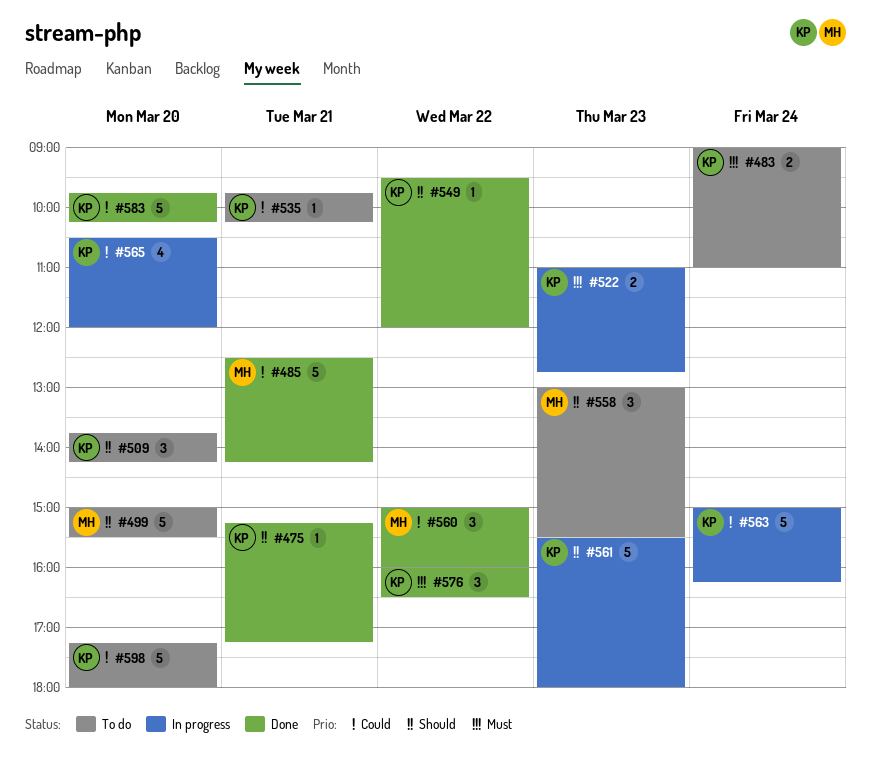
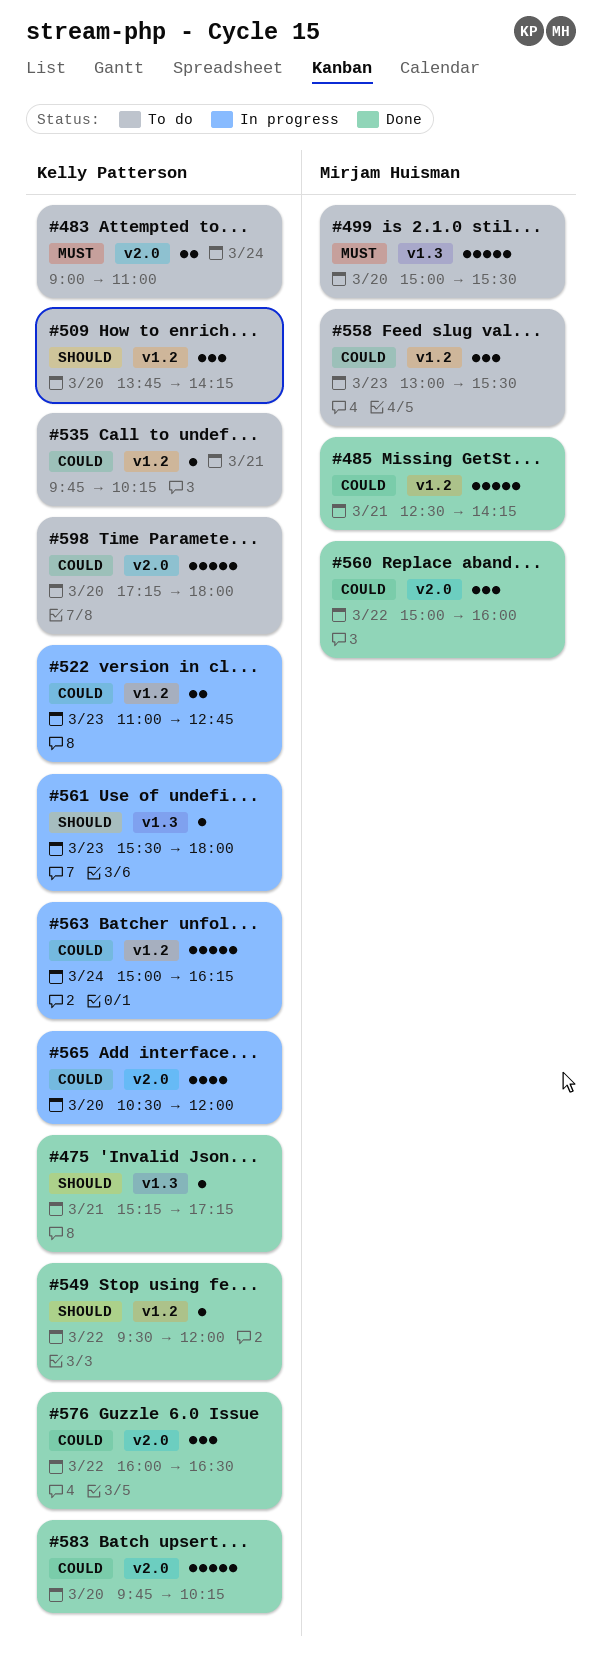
#499, priority: Should -> Must
#522, priority: Must -> Could
#558, priority: Should -> Could
#561, estimate: 5 -> 1
#576, priority: Must -> Could

